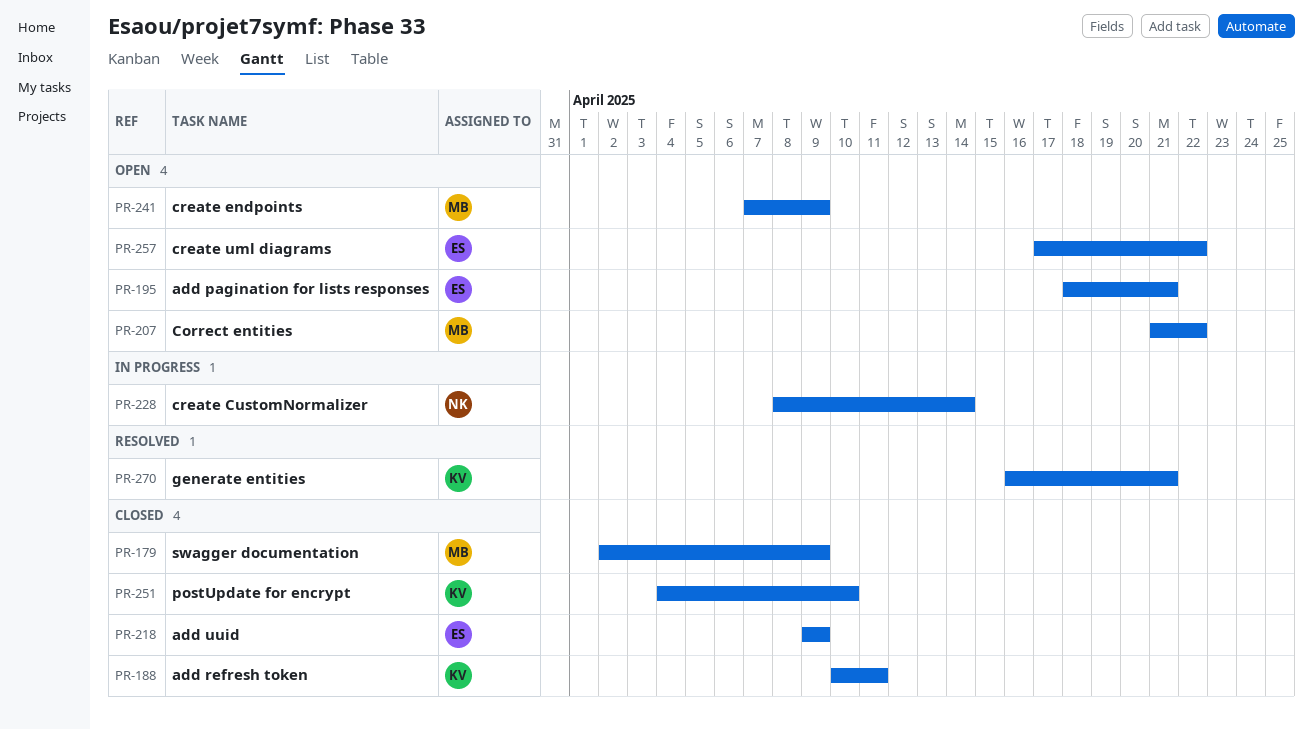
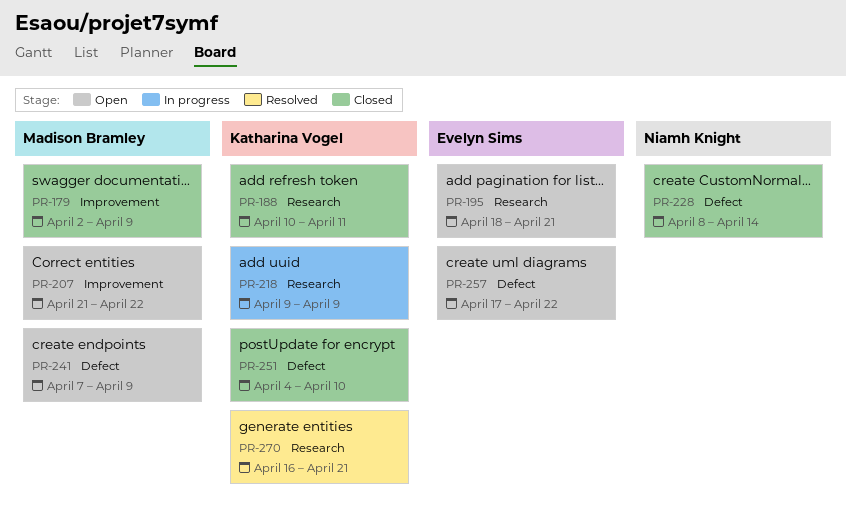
PR-218, status: Closed -> In progress
PR-218, owner: Evelyn Sims -> Katharina Vogel
PR-228, status: In progress -> Closed

